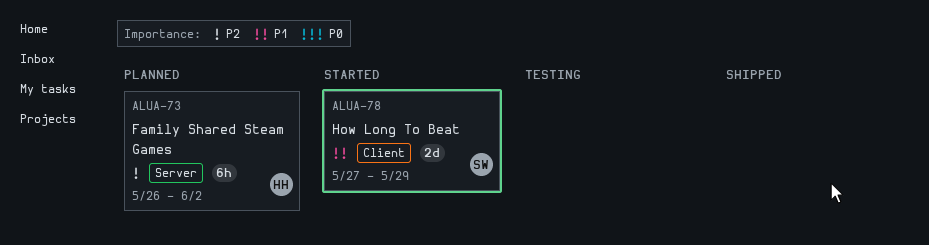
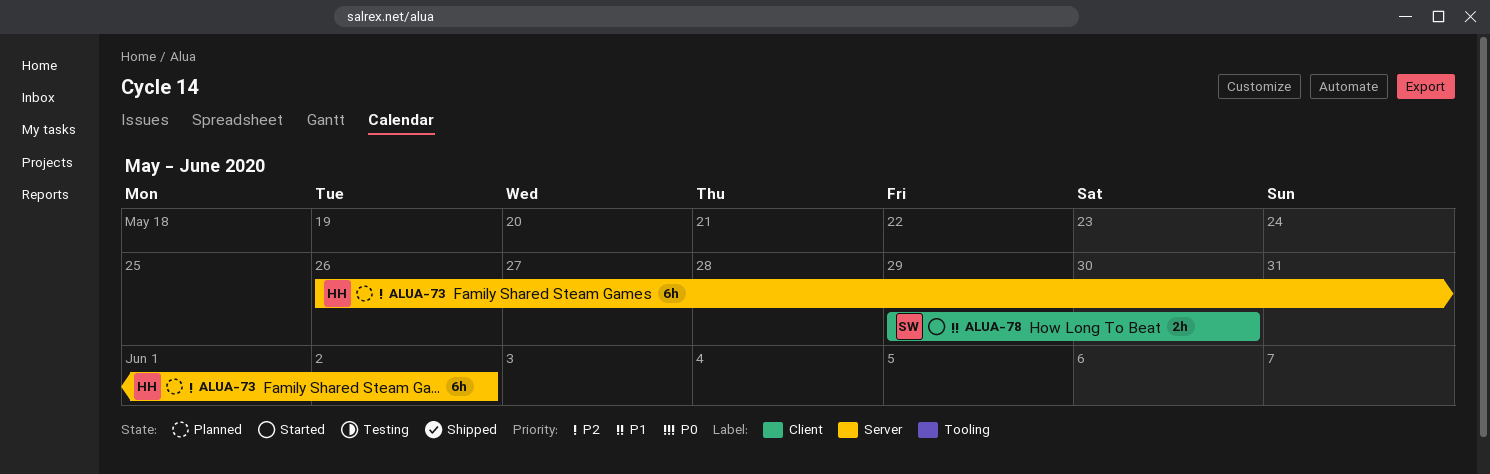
ALUA-78, estimate: 2d -> 2h
ALUA-78, start: May 27 -> May 29
ALUA-78, due: May 29 -> May 30

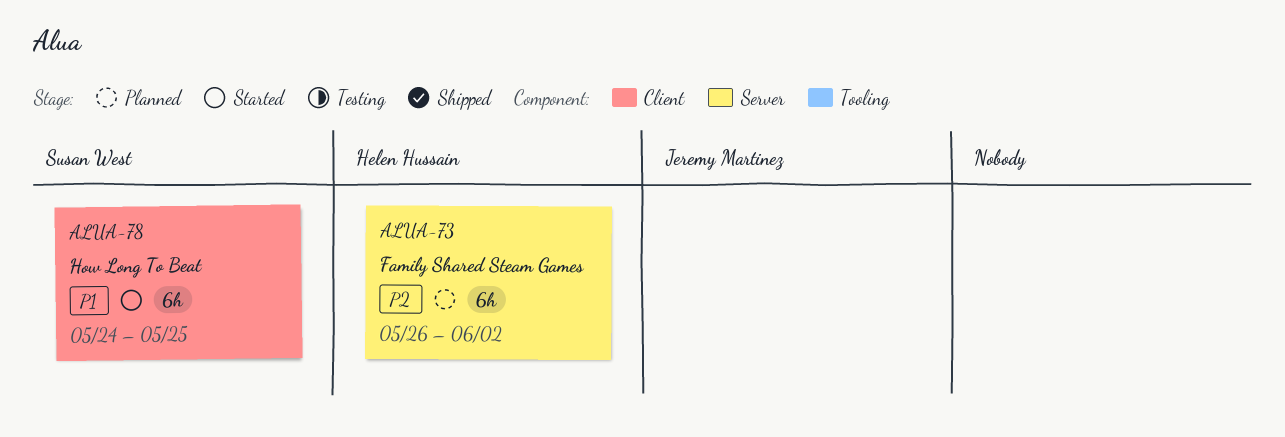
ALUA-78, estimate: 2h -> 6h
ALUA-78, start: May 29 -> May 24
ALUA-78, due: May 30 -> May 25

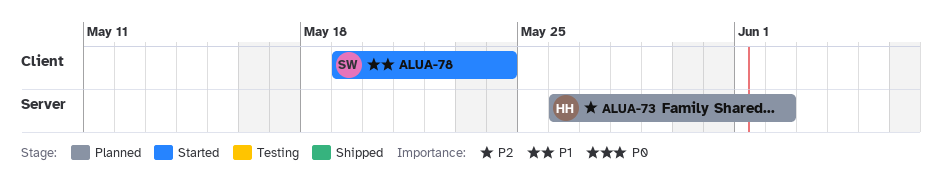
ALUA-78, start: May 24 -> May 19
ALUA-78, due: May 25 -> May 24

